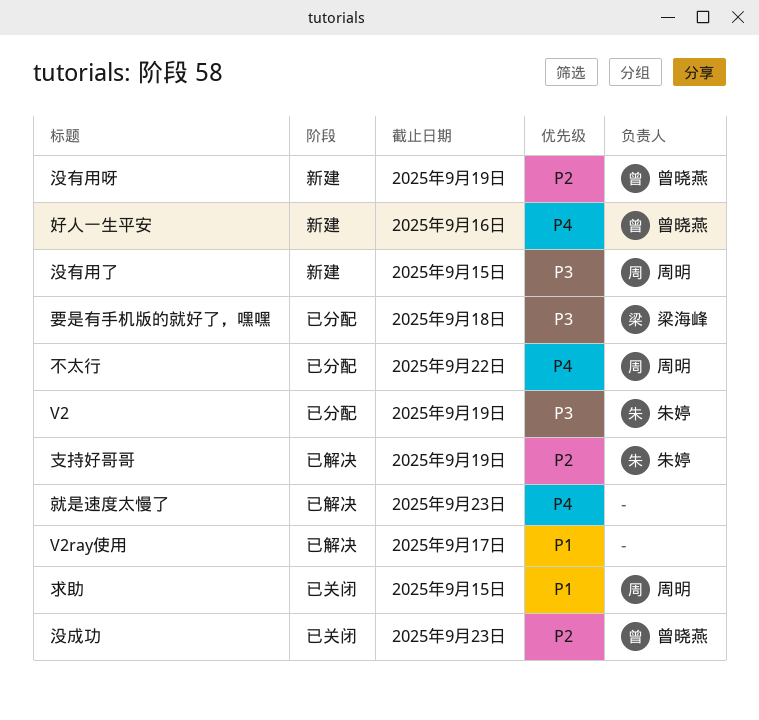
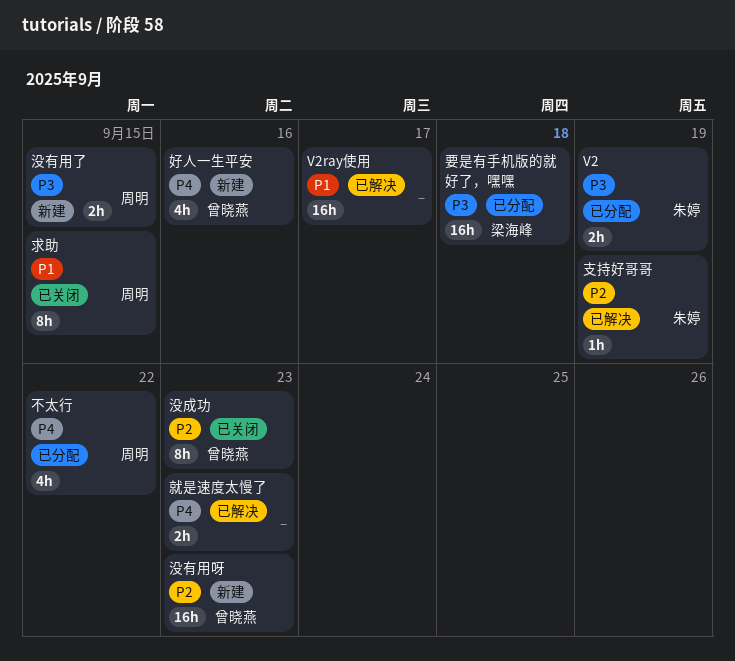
没有用呀, due: Sep 19 -> Sep 23

